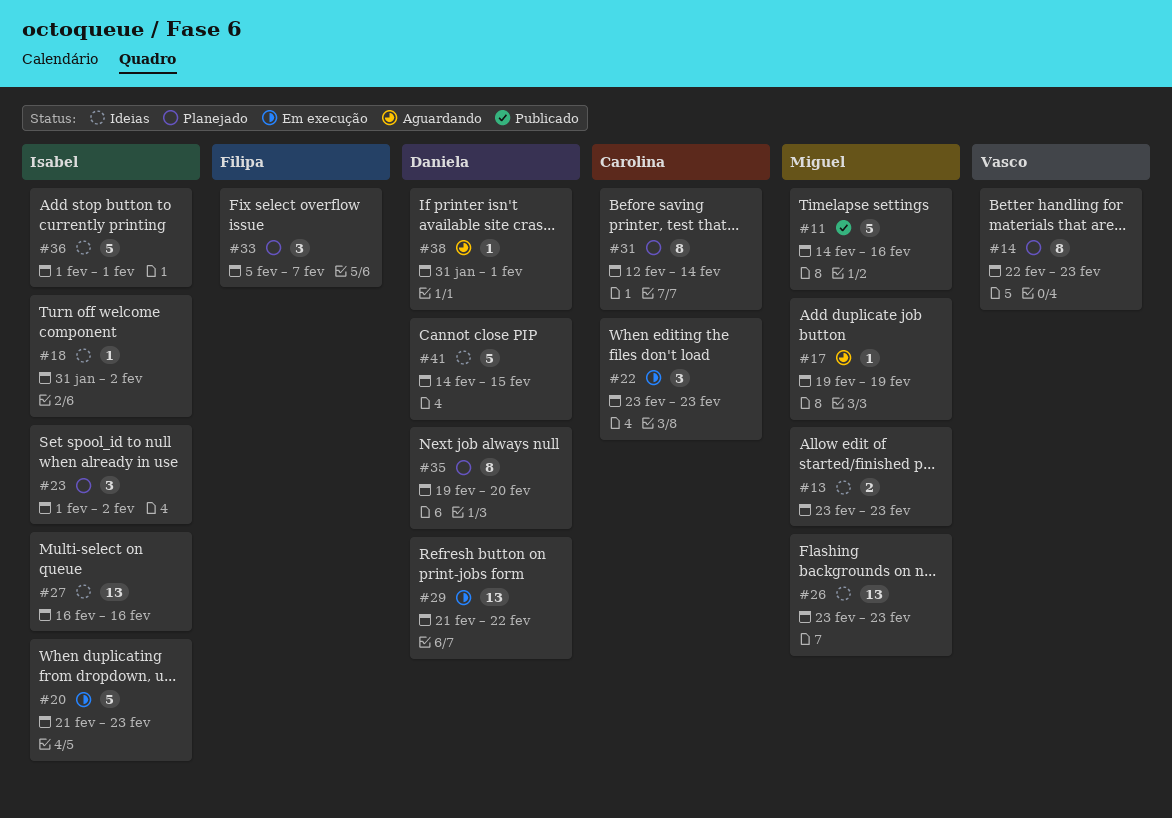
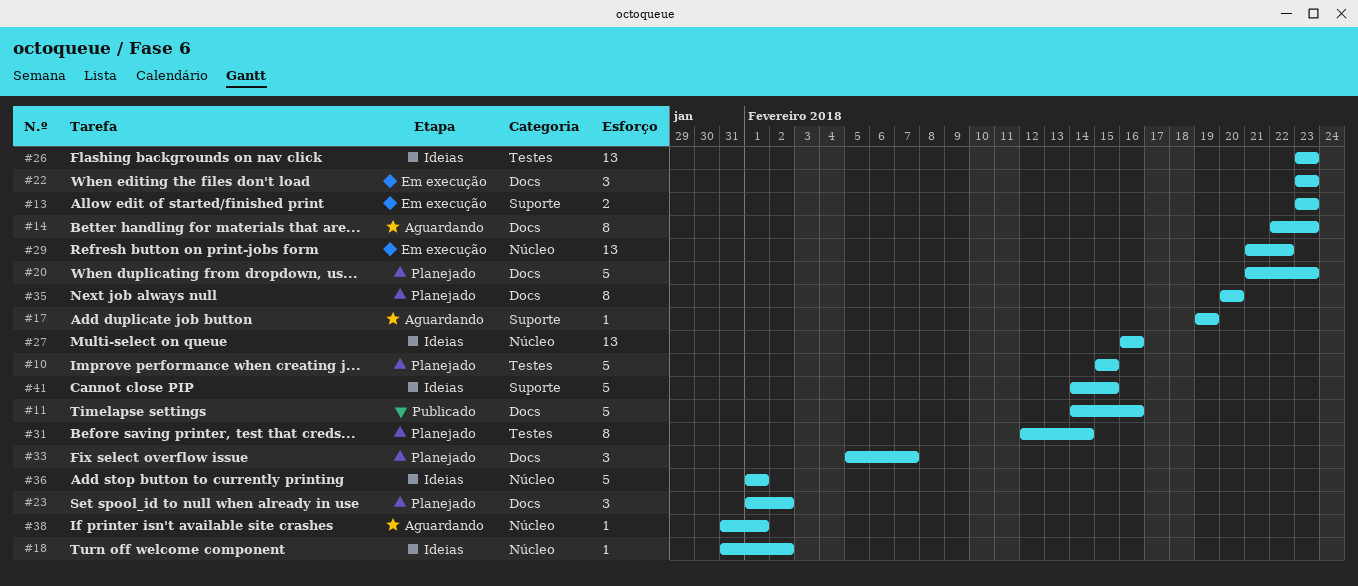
#10: none -> present
#13, status: Ideias -> Em execução
#14, status: Planejado -> Aguardando
#20, status: Em execução -> Planejado
#35, start: Feb 19 -> Feb 20

